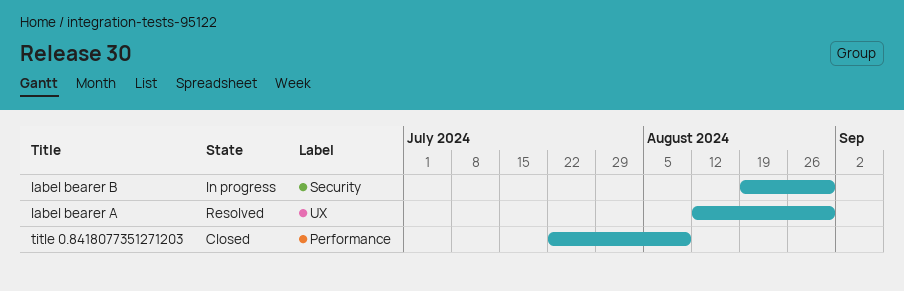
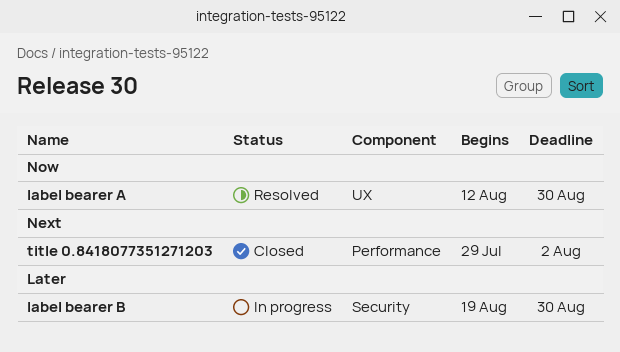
title 0.8418077351271203, start: Jul 22 -> Jul 29
title 0.8418077351271203, due: Aug 9 -> Aug 2

